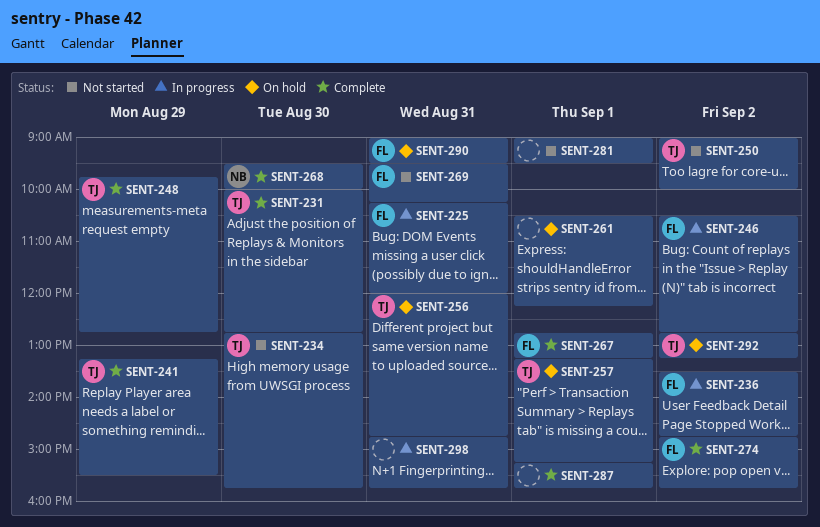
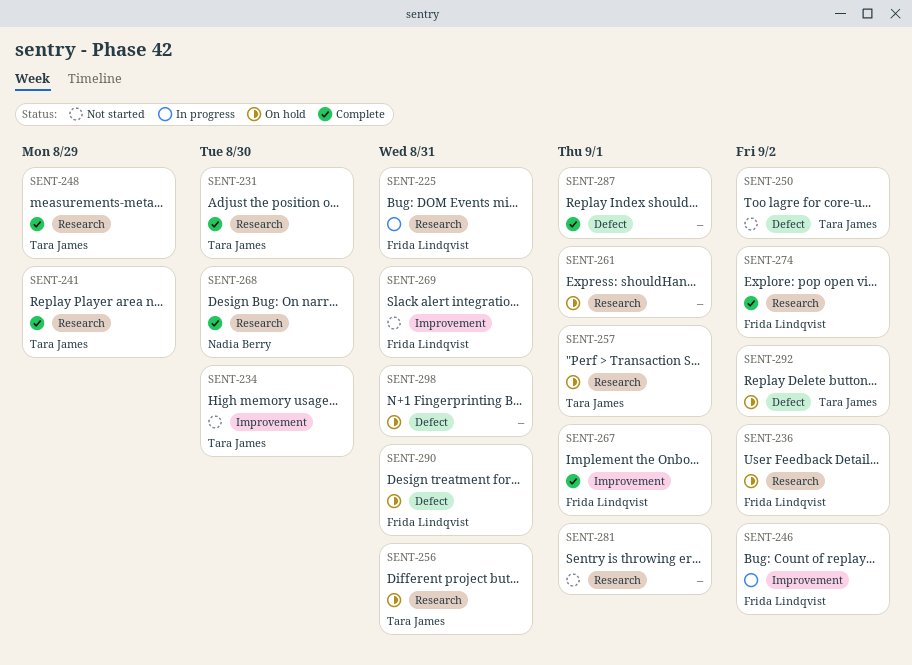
SENT-236, status: In progress -> On hold
SENT-298, status: In progress -> On hold

